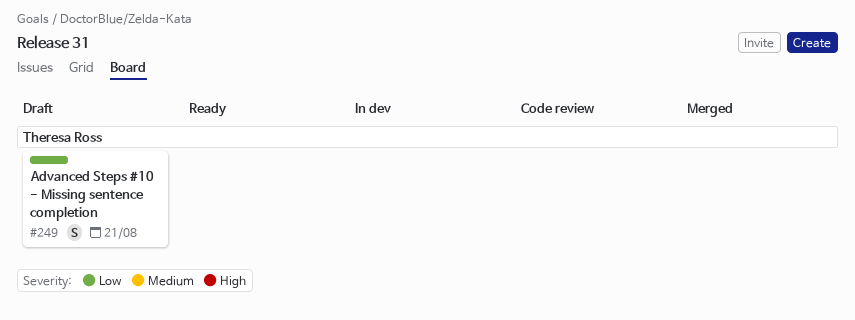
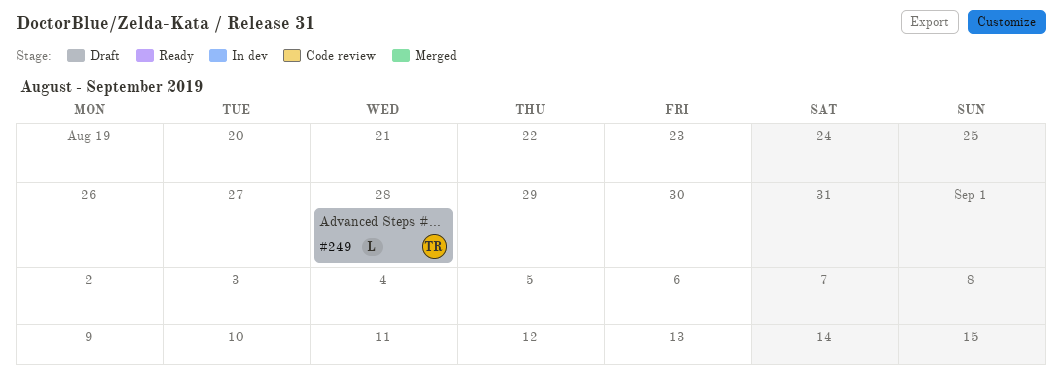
#249, estimate: S -> L
#249, due: Aug 21 -> Aug 28

